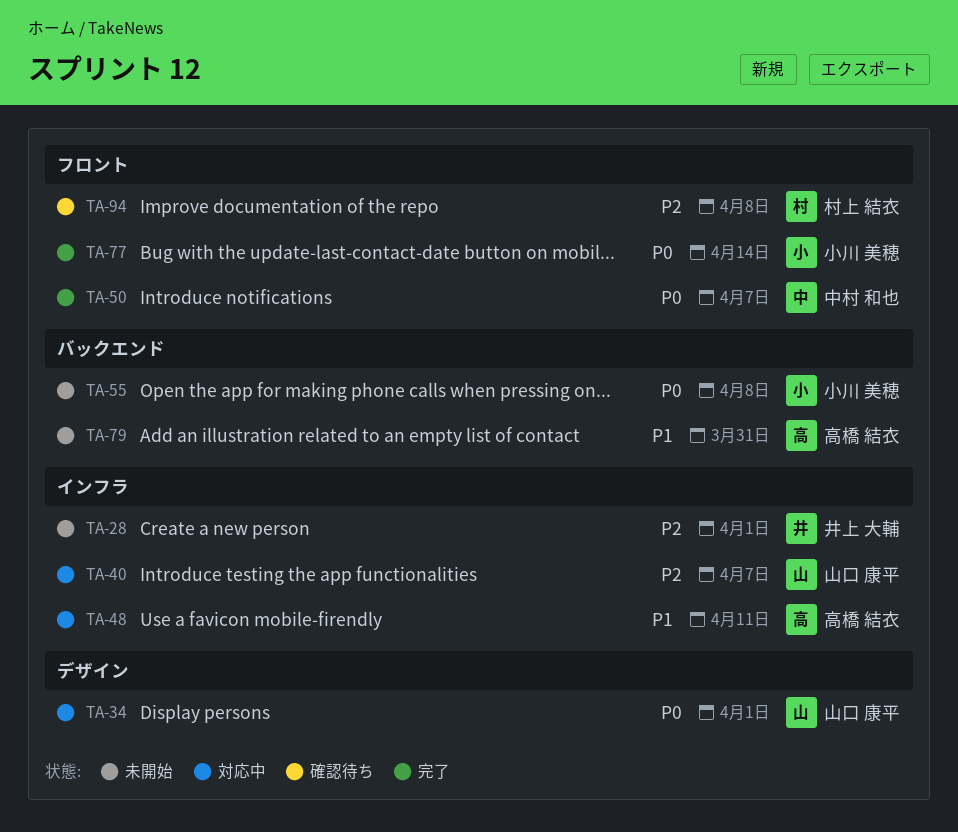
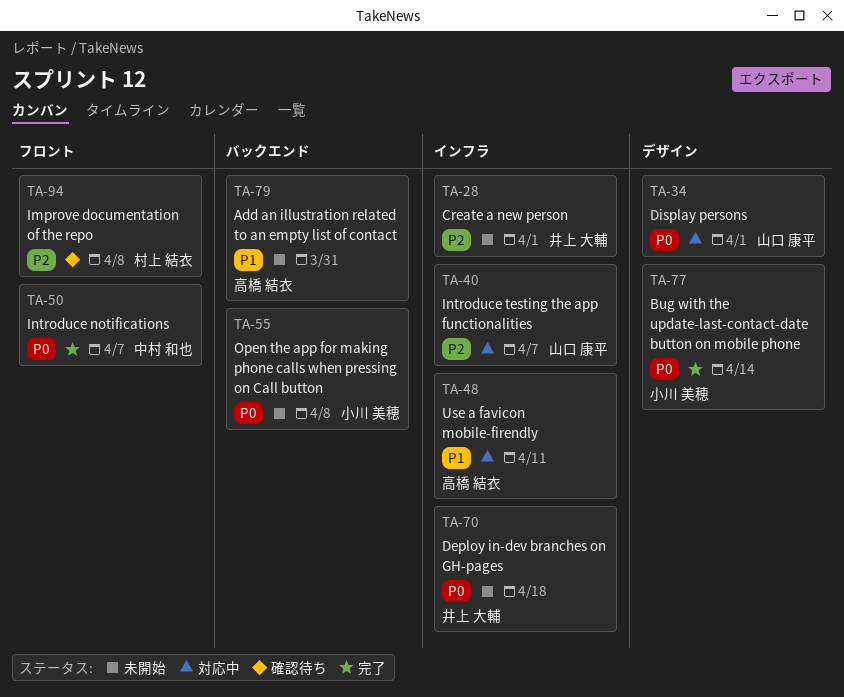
TA-70: none -> present
TA-77, label: フロント -> デザイン

